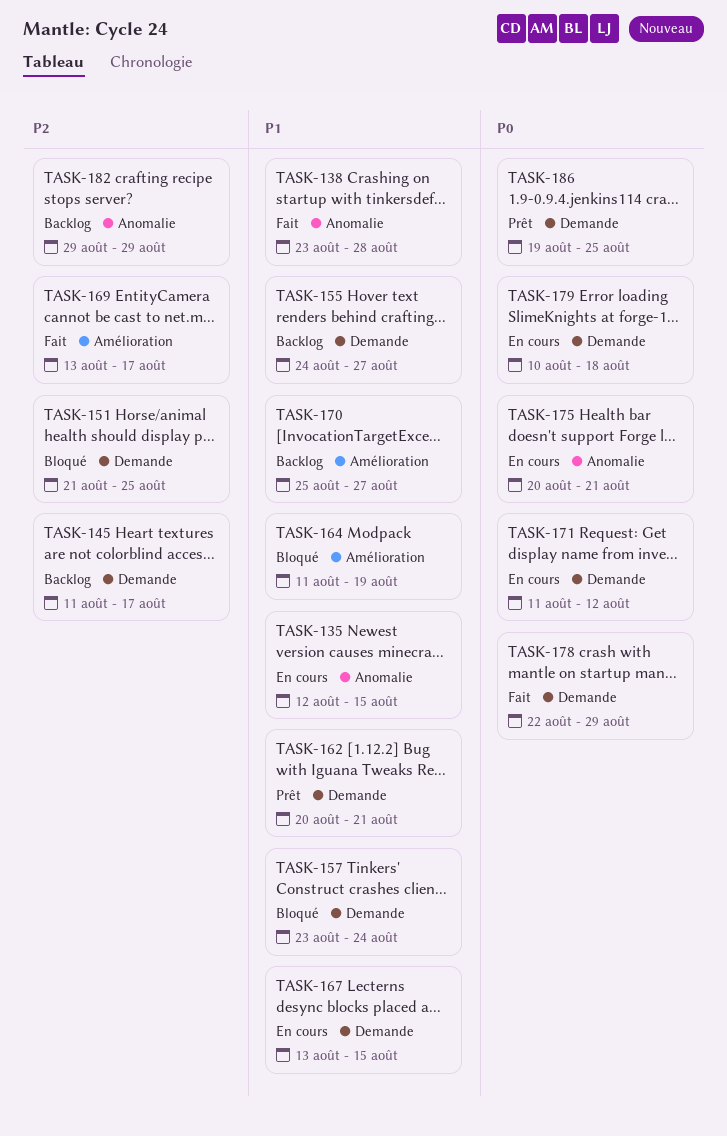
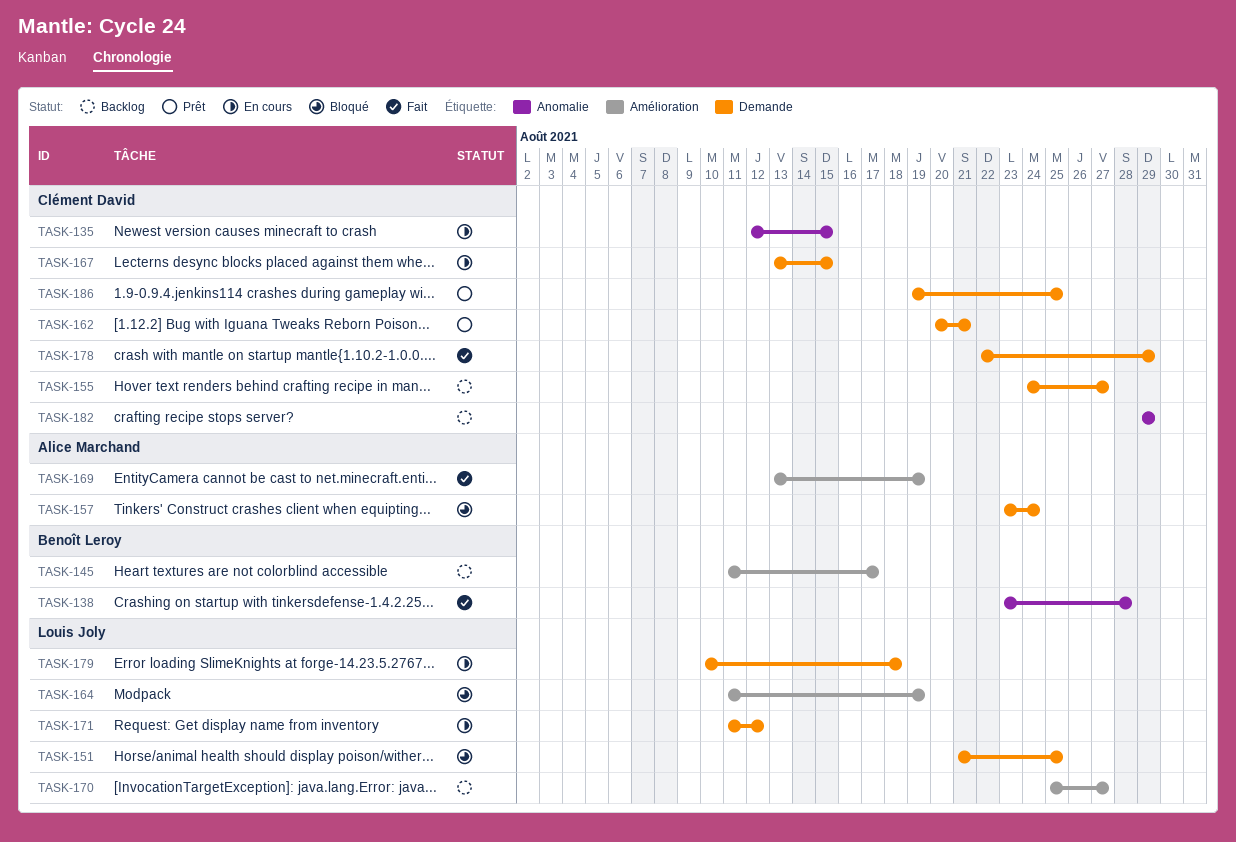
TASK-145, label: Demande -> Amélioration
TASK-169, due: Aug 17 -> Aug 19
TASK-175: present -> none

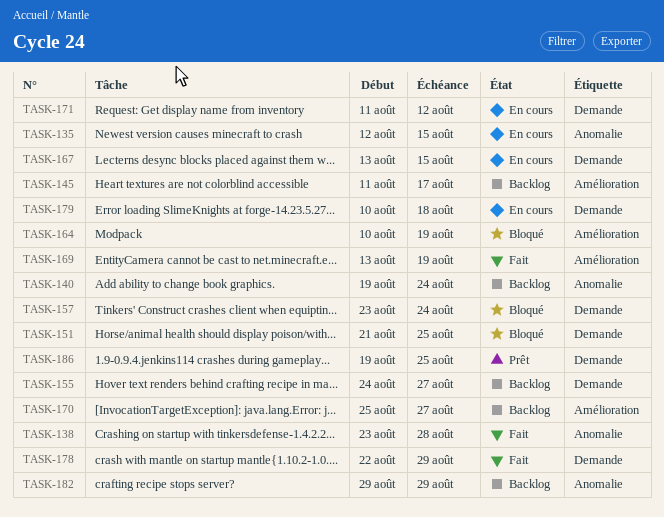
TASK-140: none -> present
TASK-162: present -> none
TASK-164, start: Aug 11 -> Aug 10

